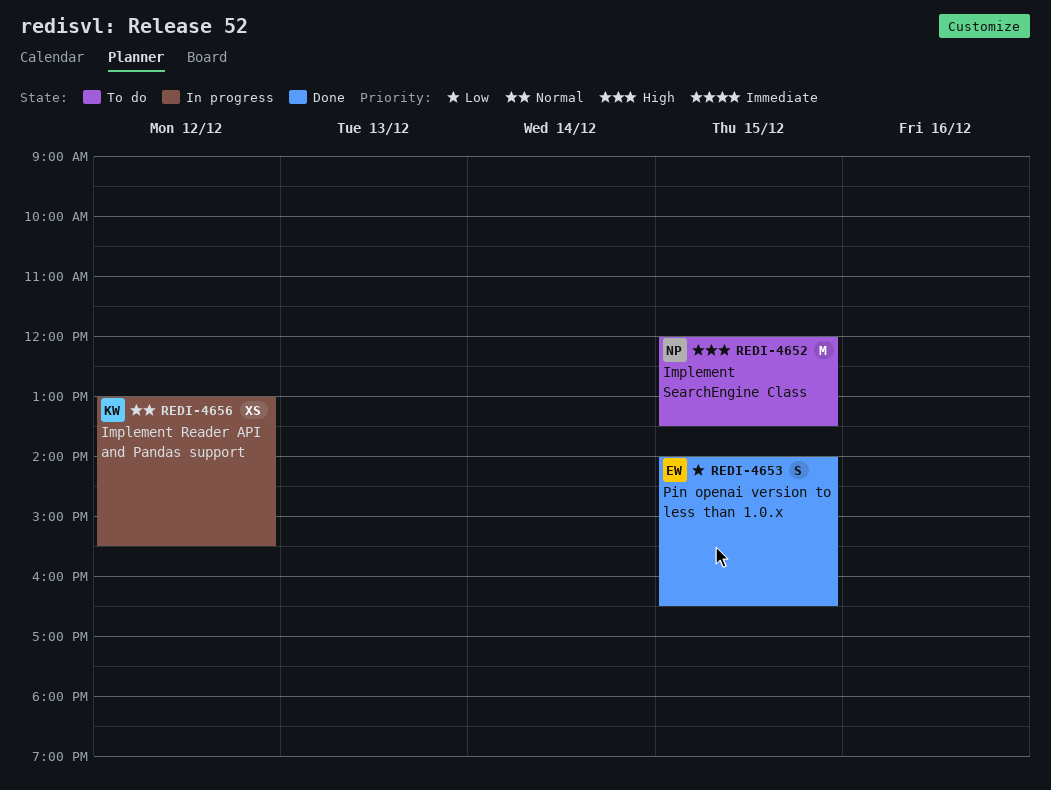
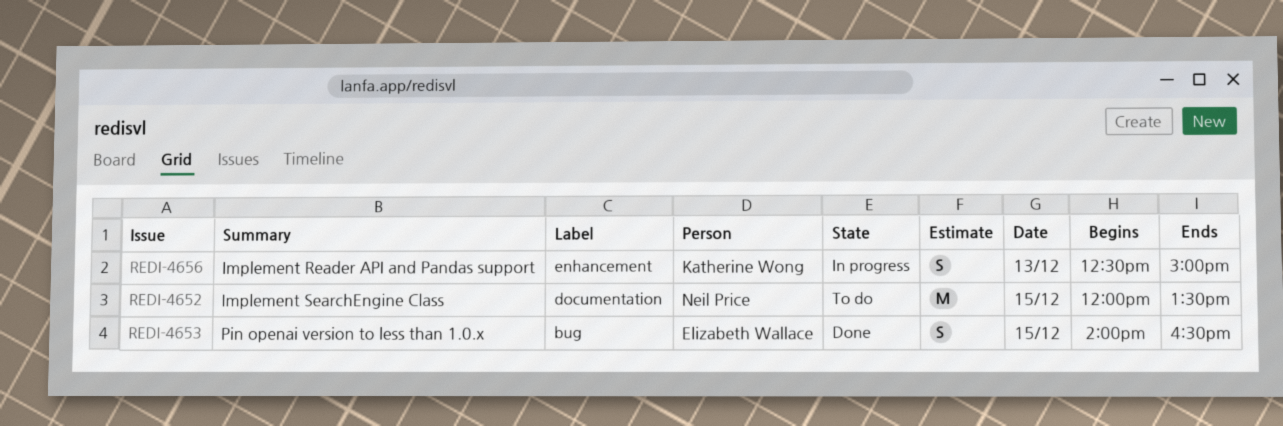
REDI-4656, estimate: XS -> S
REDI-4656, day: Dec 12 -> Dec 13
REDI-4656, begins: 13:00 -> 12:30
REDI-4656, ends: 15:30 -> 15:00

